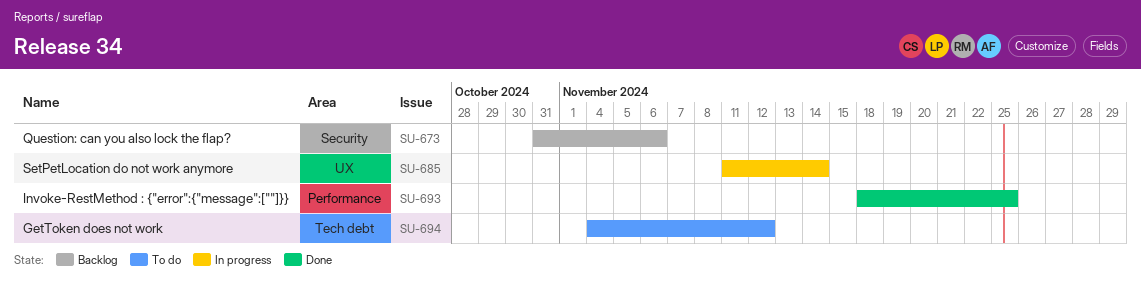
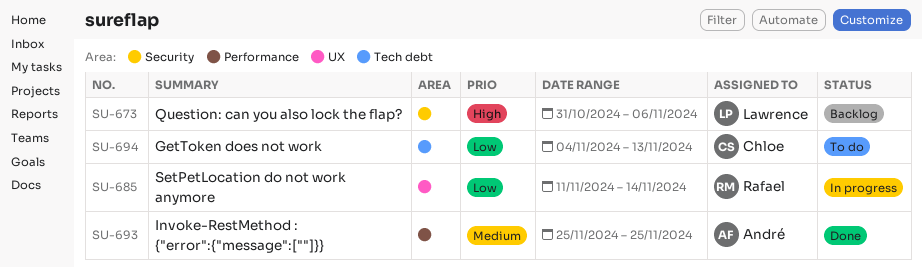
SU-693, start: Nov 18 -> Nov 25
SU-694, due: Nov 12 -> Nov 13

